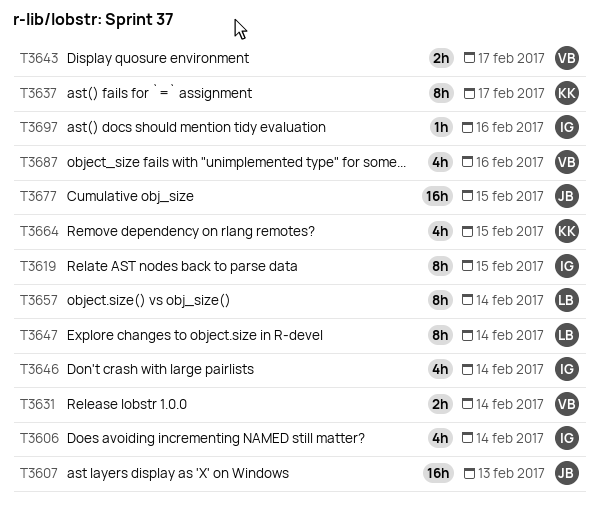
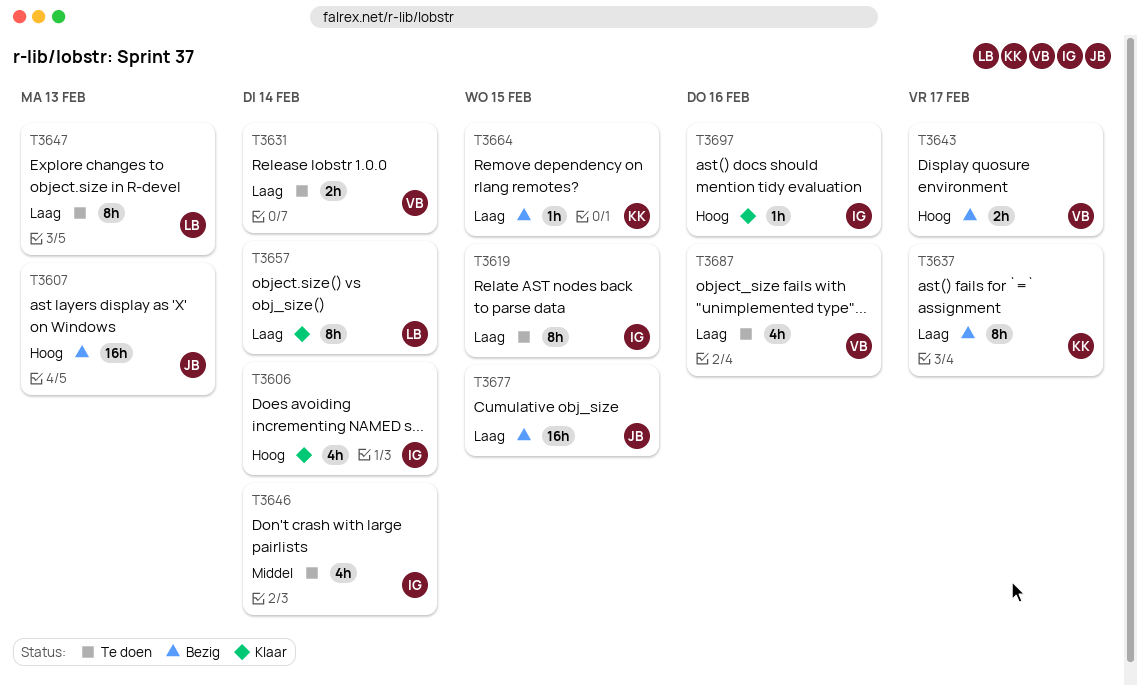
T3647, due: Feb 14 -> Feb 13
T3664, estimate: 4h -> 1h

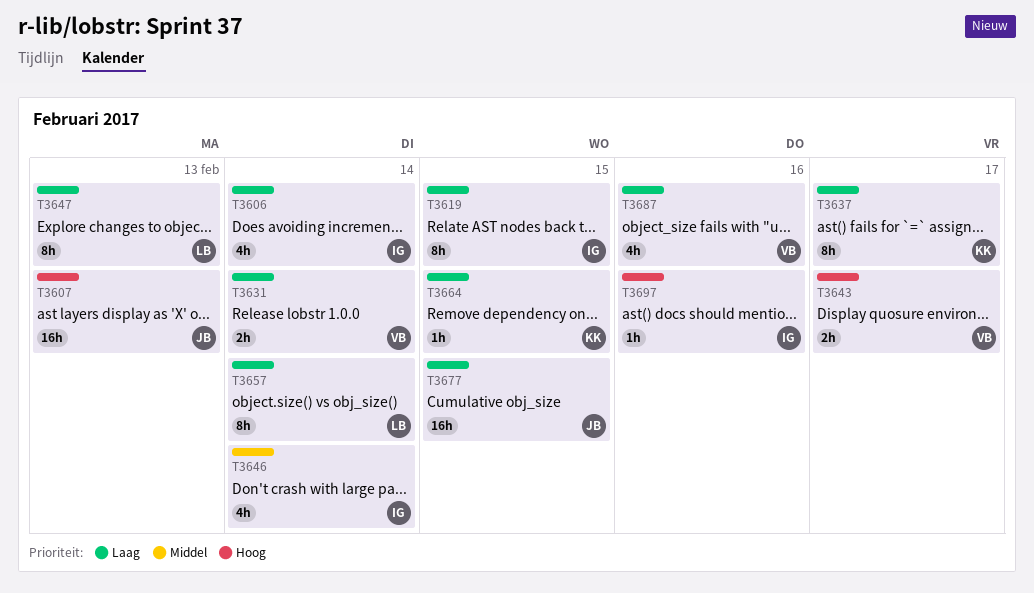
T3606, priority: Hoog -> Laag

